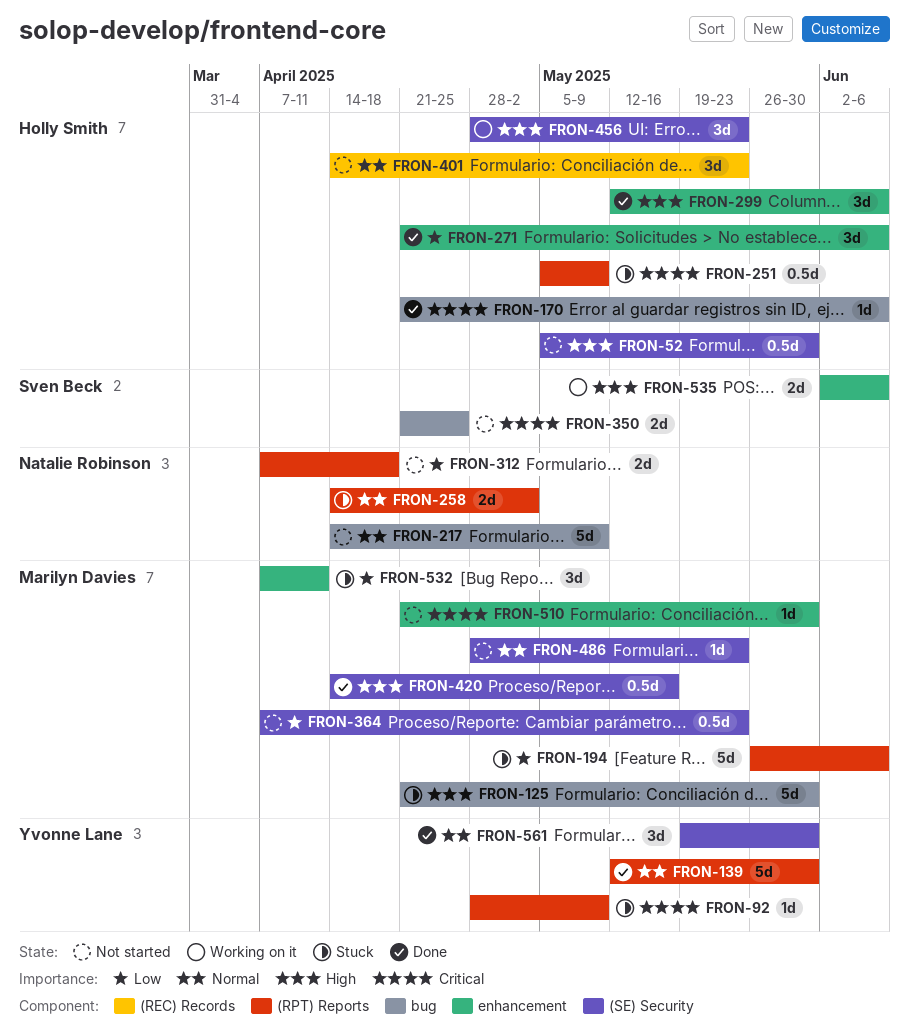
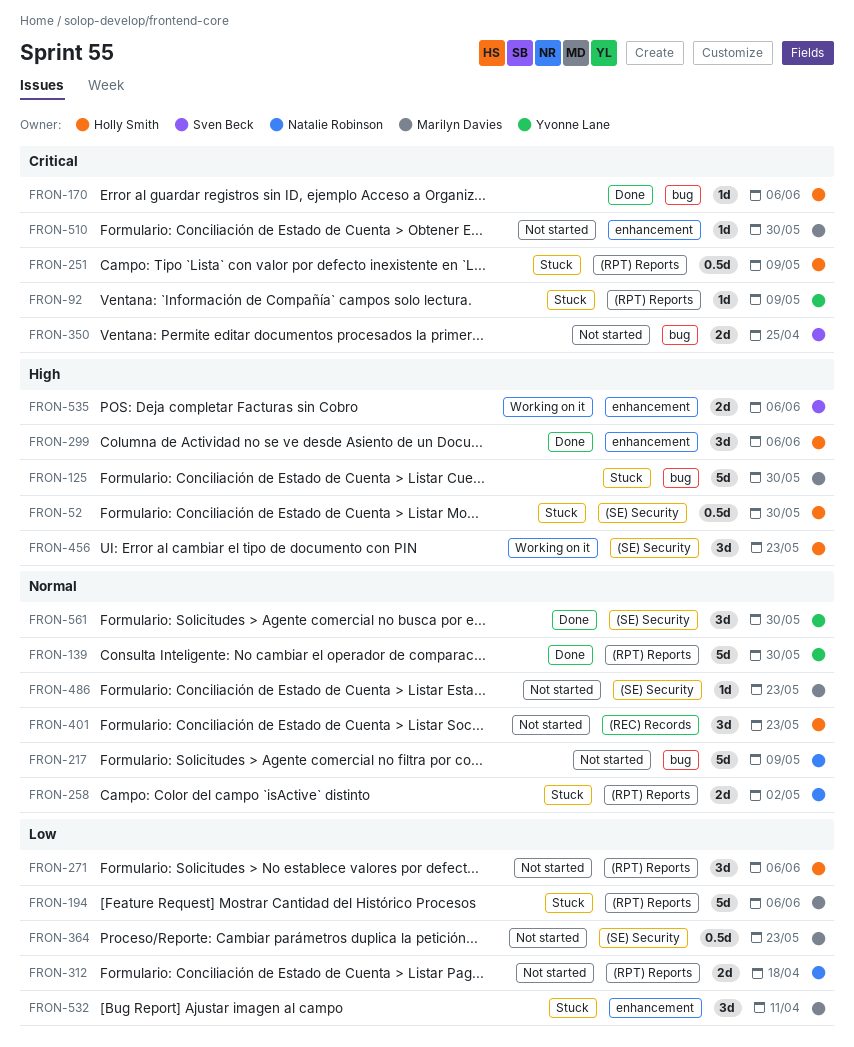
FRON-52, status: Not started -> Stuck
FRON-271, status: Done -> Not started
FRON-271, label: enhancement -> (RPT) Reports
FRON-420: present -> none

